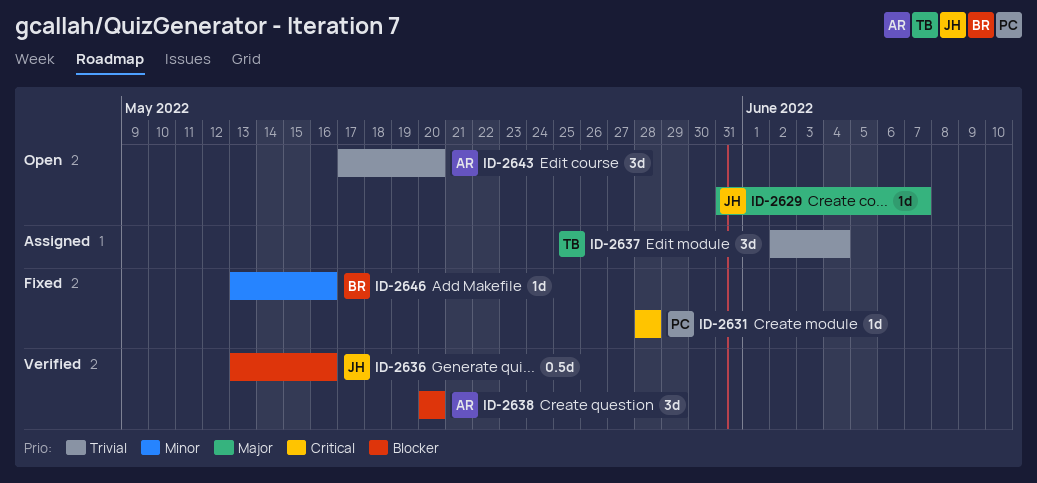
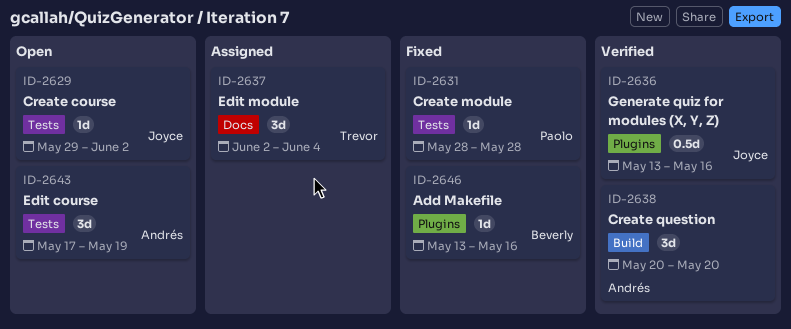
ID-2629, start: May 31 -> May 29
ID-2629, due: Jun 7 -> Jun 2
ID-2643, due: May 20 -> May 19

